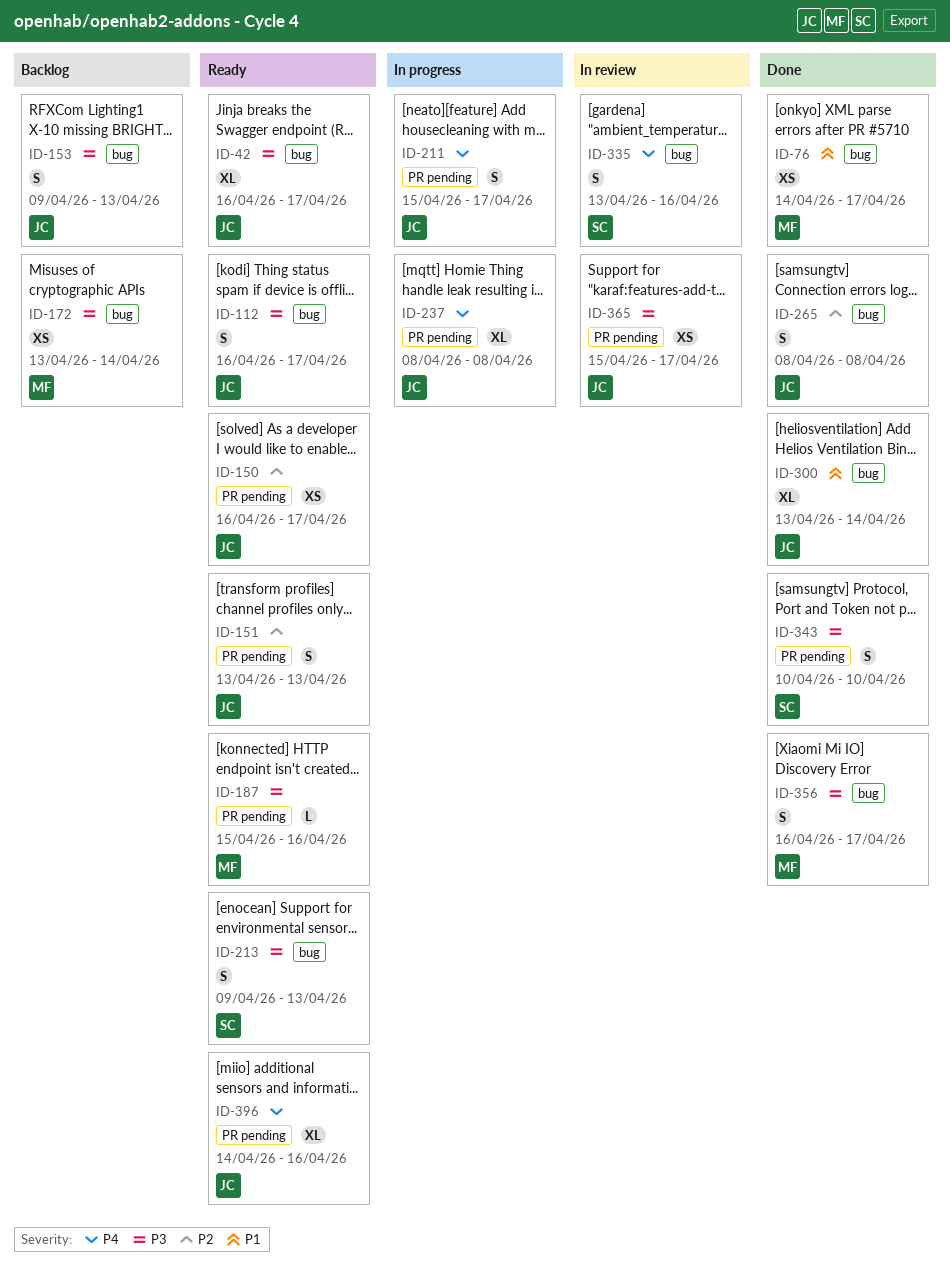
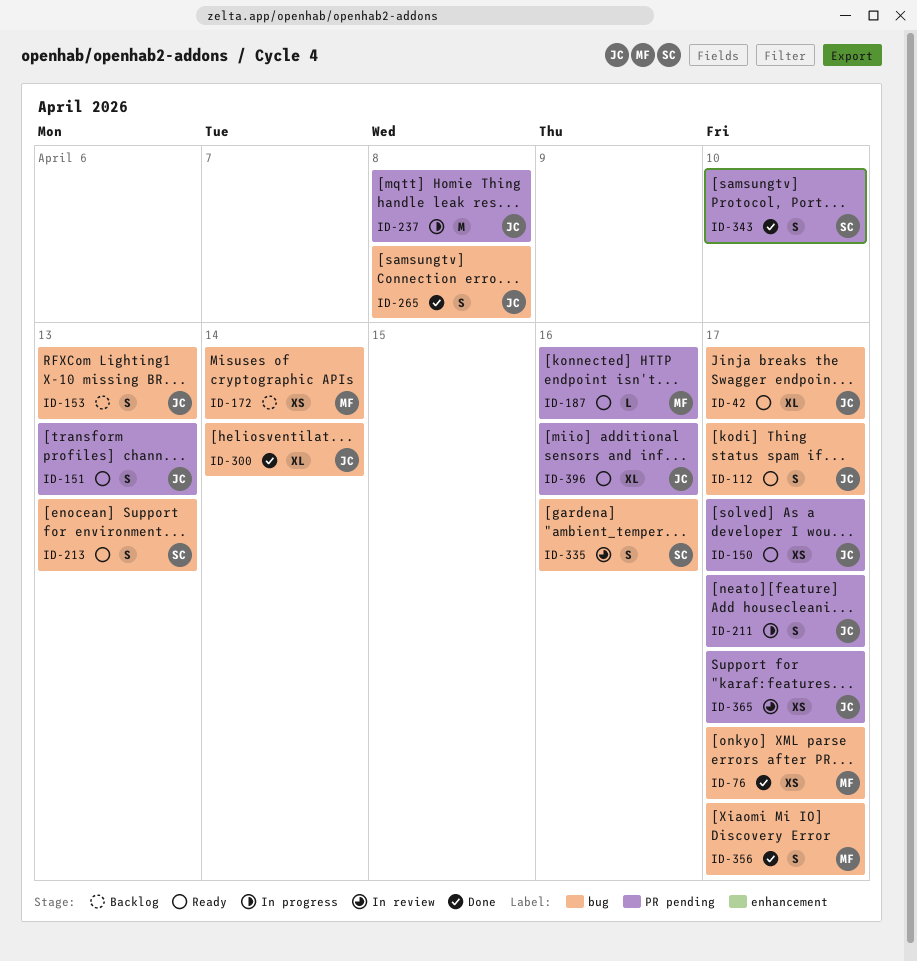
ID-237, estimate: XL -> M

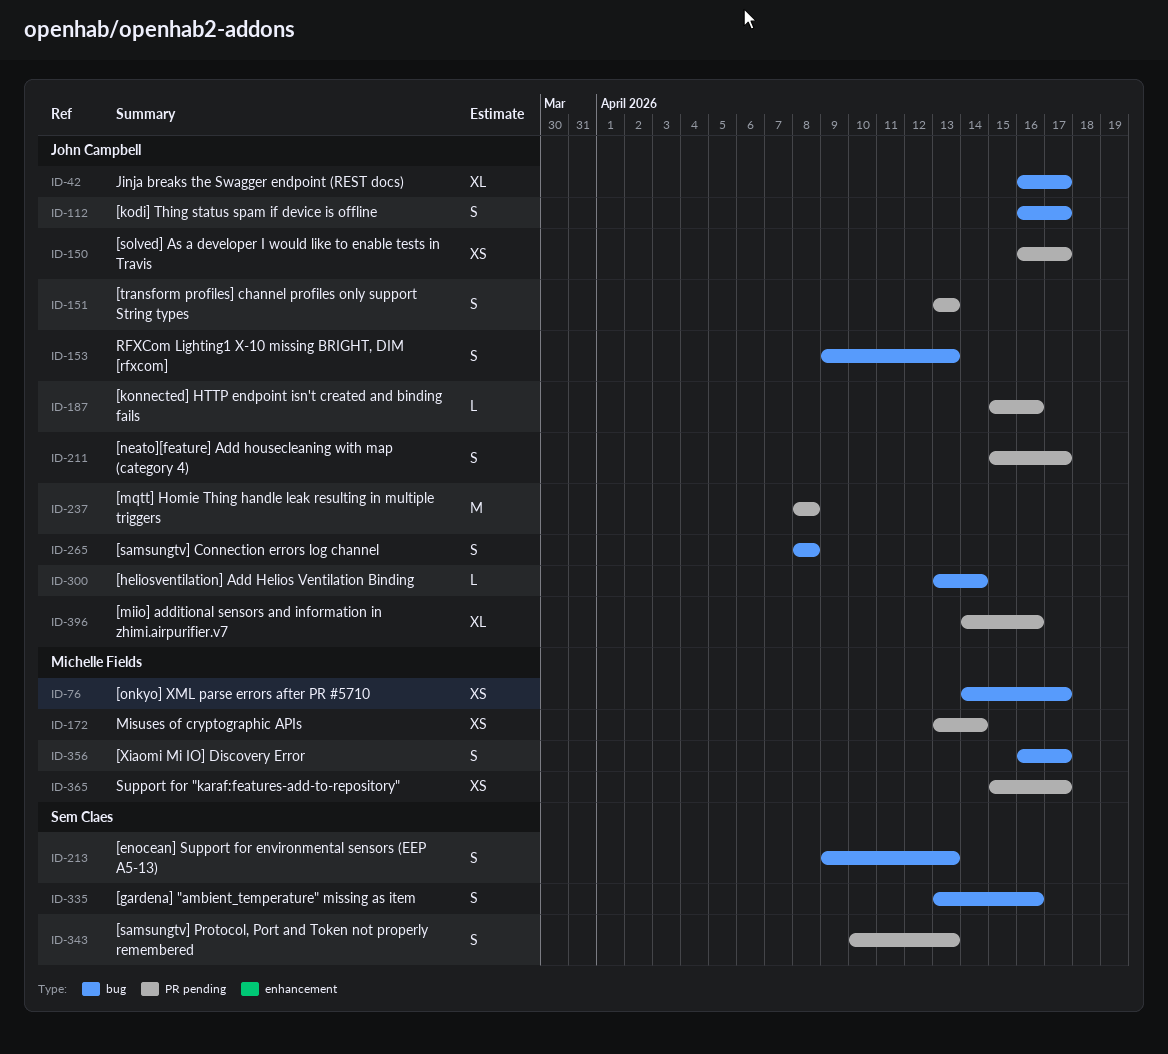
ID-172, label: bug -> PR pending
ID-187, owner: Michelle Fields -> John Campbell
ID-300, estimate: XL -> L
ID-343, due: Apr 10 -> Apr 13
ID-365, owner: John Campbell -> Michelle Fields

